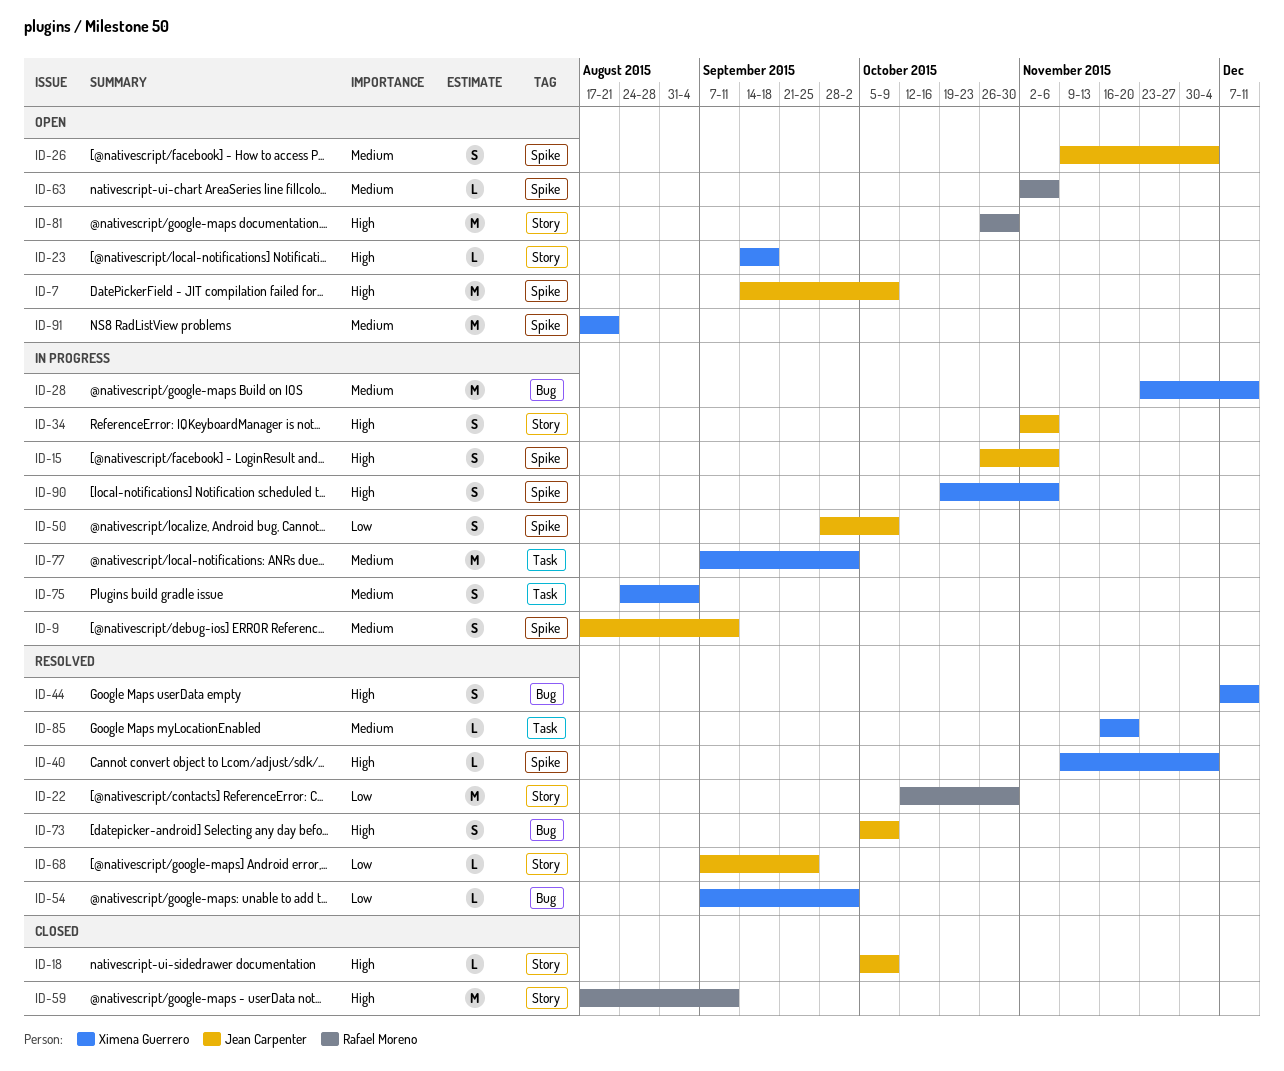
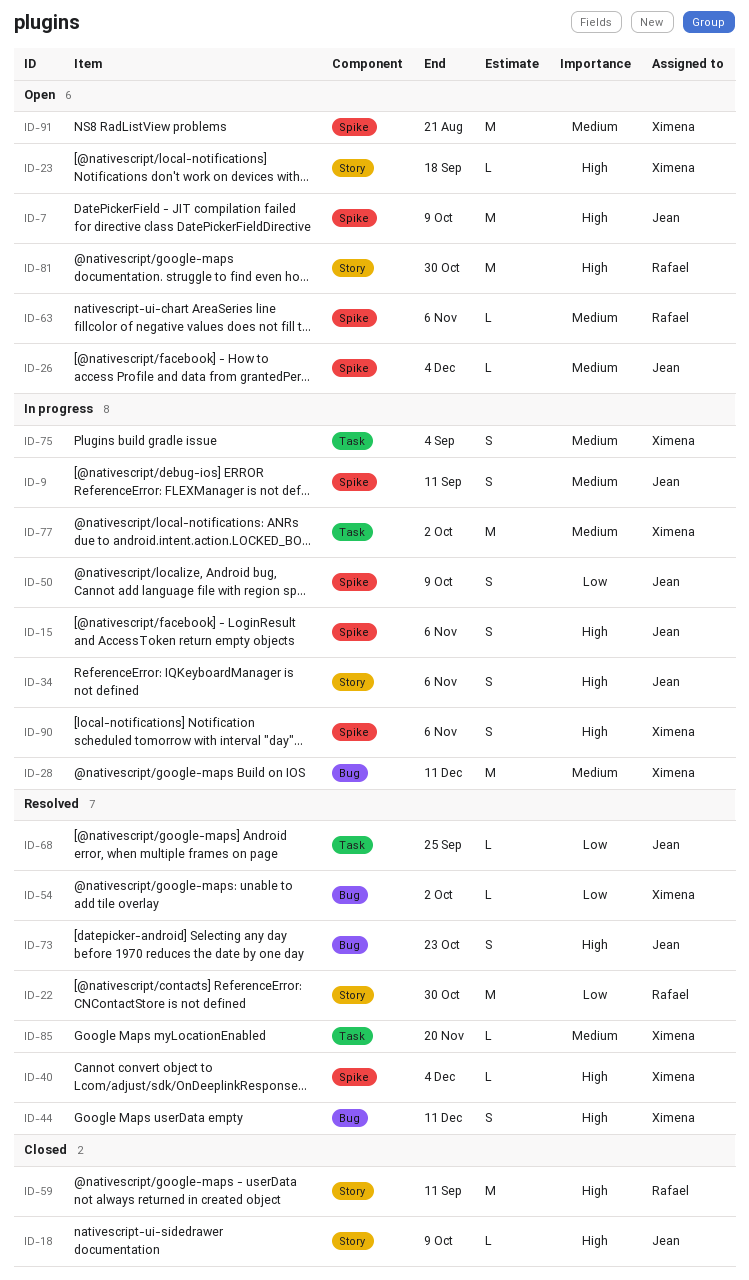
ID-26, estimate: S -> L
ID-68, label: Story -> Task
ID-73, due: Oct 9 -> Oct 23

